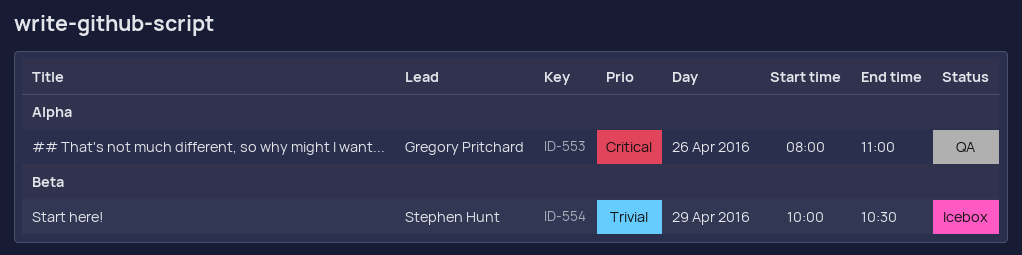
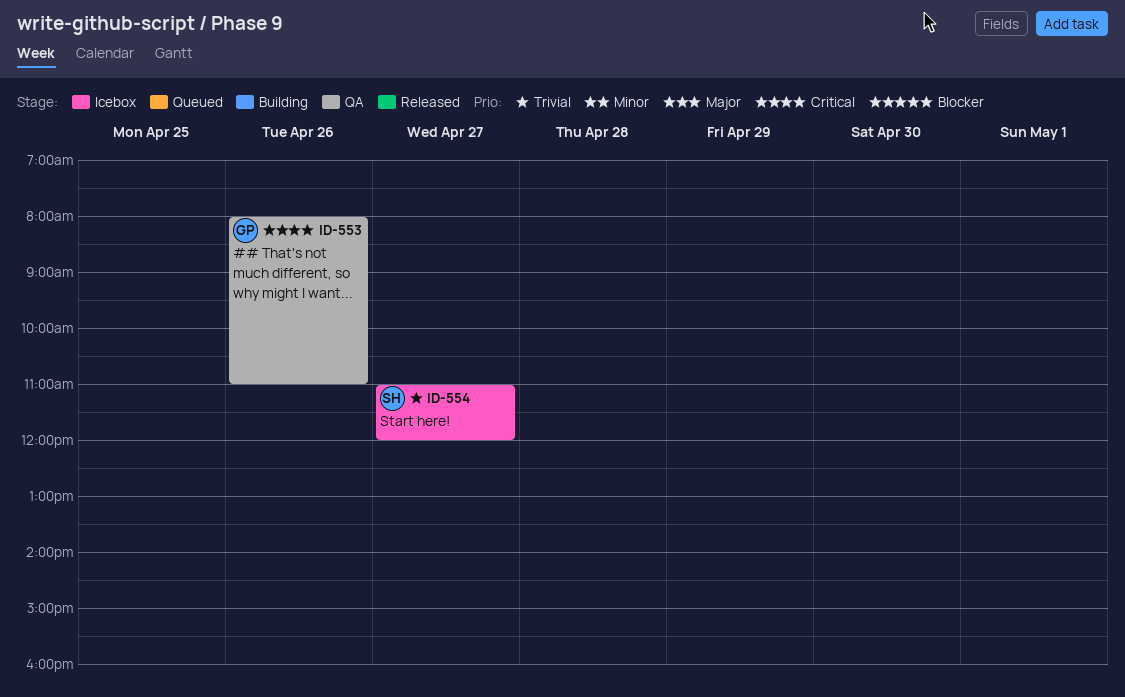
ID-554, day: Apr 29 -> Apr 27
ID-554, begins: 10:00 -> 11:00
ID-554, ends: 10:30 -> 12:00

